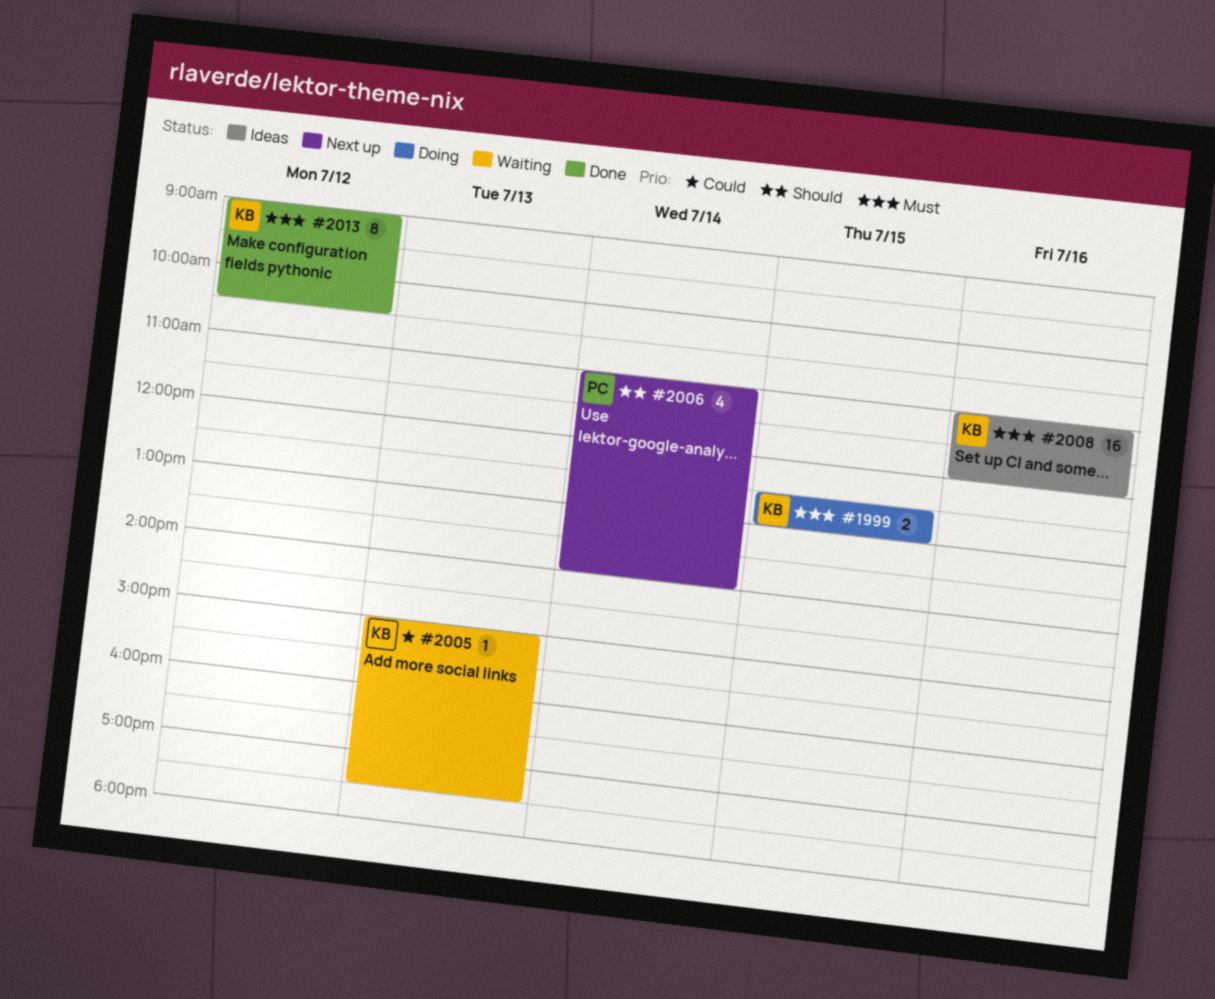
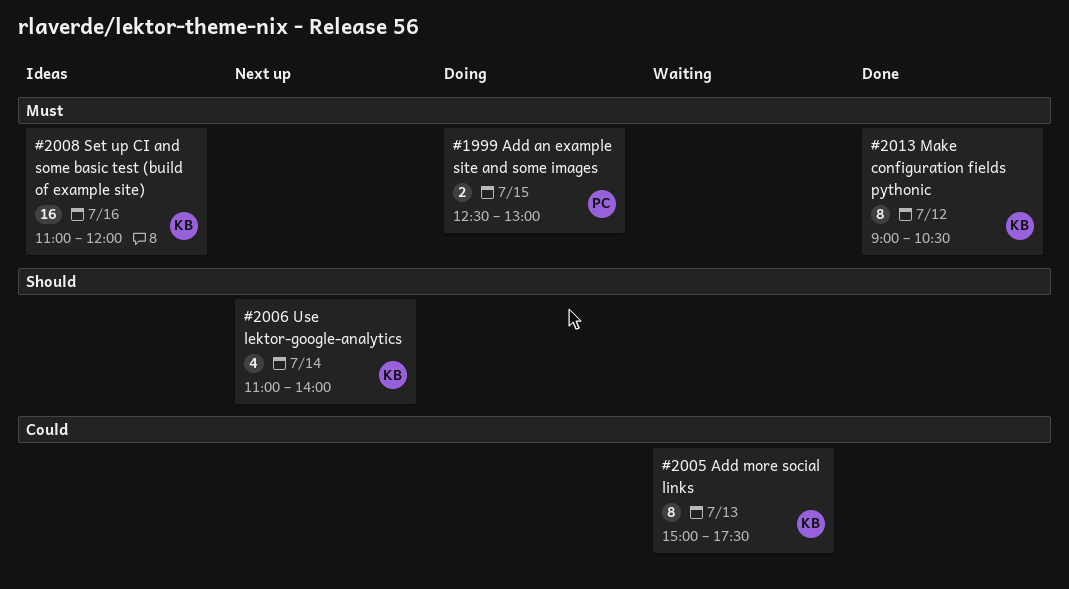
#1999, owner: KB -> PC
#2005, estimate: 1 -> 8
#2006, owner: PC -> KB

